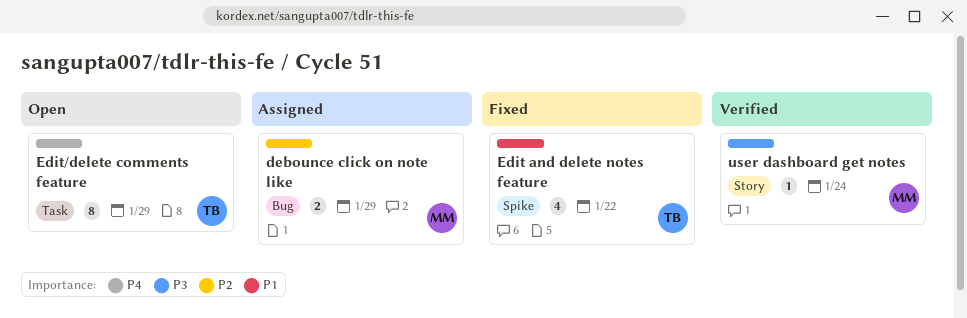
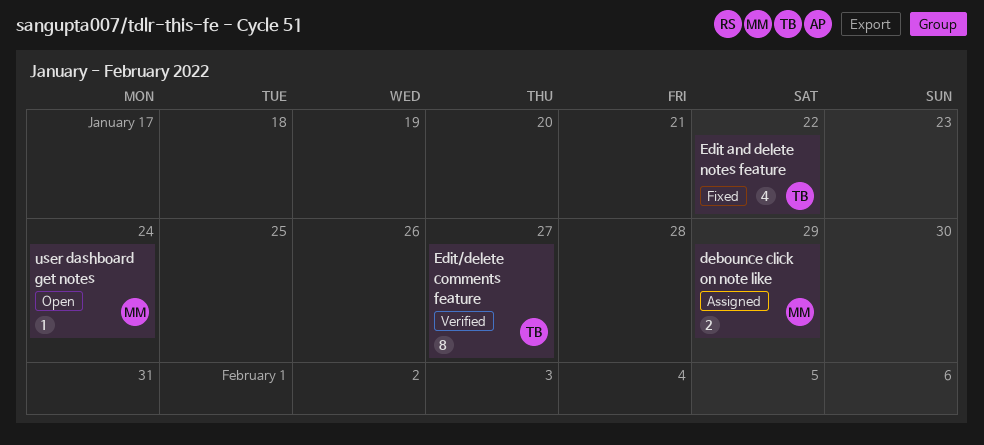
Edit/delete comments feature, status: Open -> Verified
Edit/delete comments feature, due: Jan 29 -> Jan 27
user dashboard get notes, status: Verified -> Open

